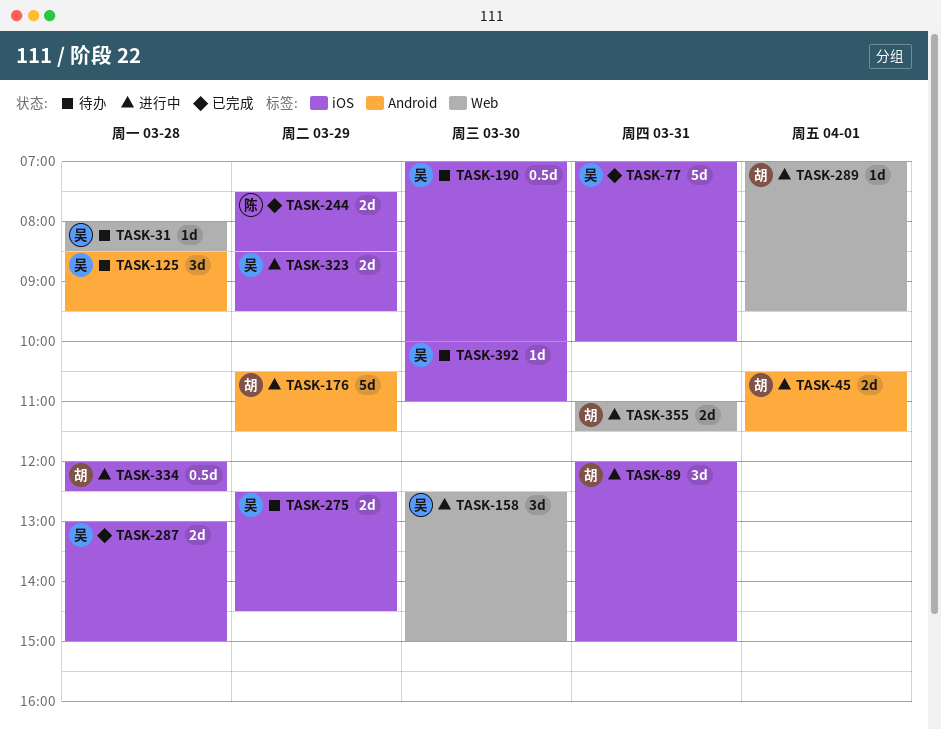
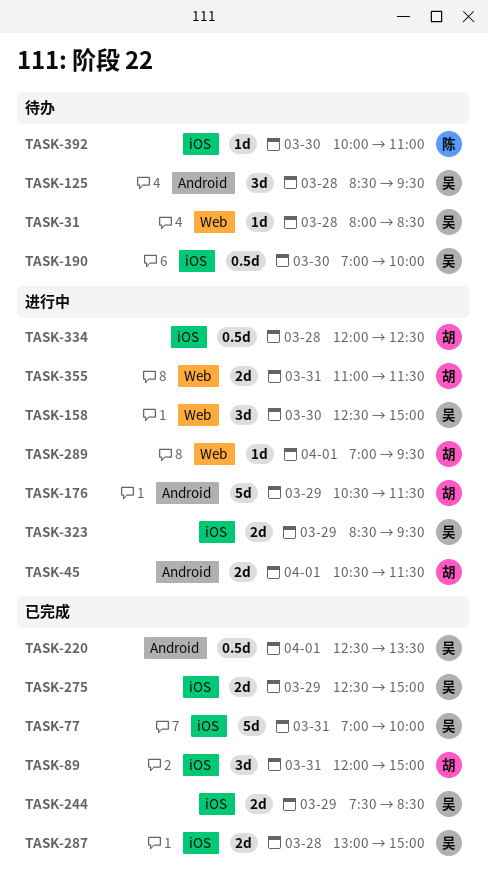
TASK-89, status: 进行中 -> 已完成
TASK-220: none -> present
TASK-244, owner: 陈 -> 吴
TASK-275, status: 待办 -> 已完成
TASK-275, ends: 14:30 -> 15:00
TASK-392, owner: 吴 -> 陈

